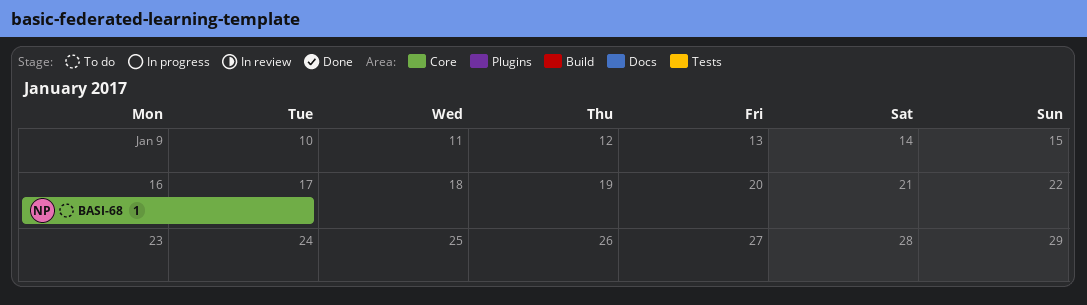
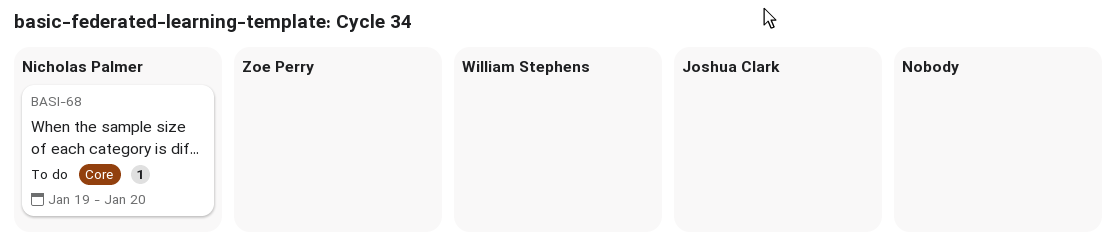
BASI-68, start: Jan 16 -> Jan 19
BASI-68, due: Jan 17 -> Jan 20

